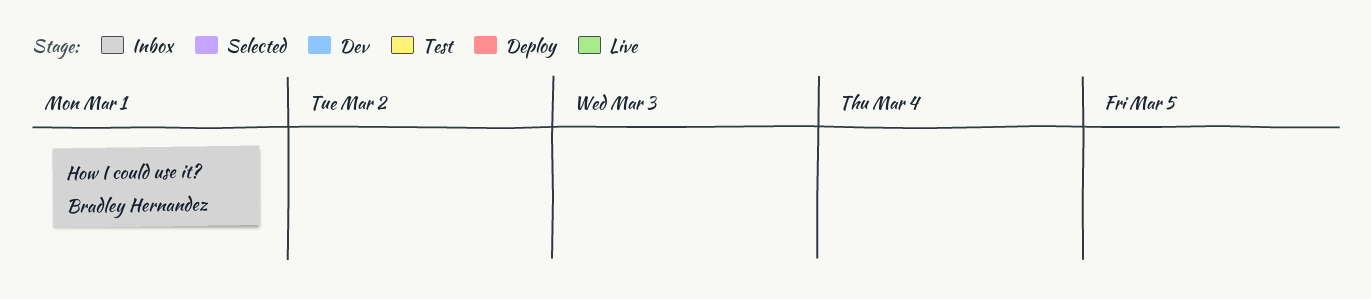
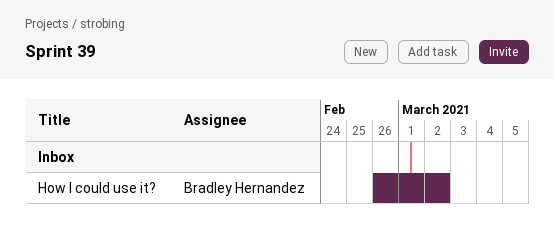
How I could use it?, due: Mar 1 -> Mar 2

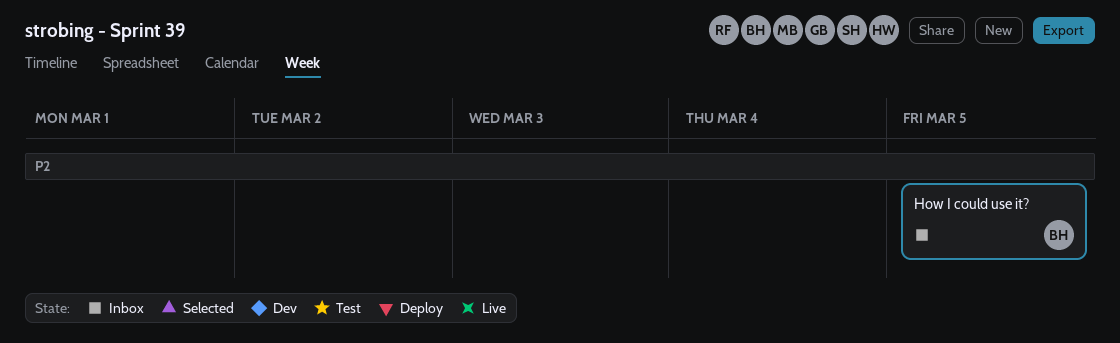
How I could use it?, due: Mar 2 -> Mar 5

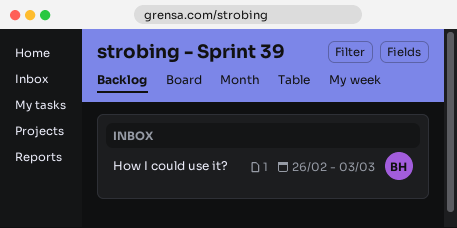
How I could use it?, due: Mar 5 -> Mar 3

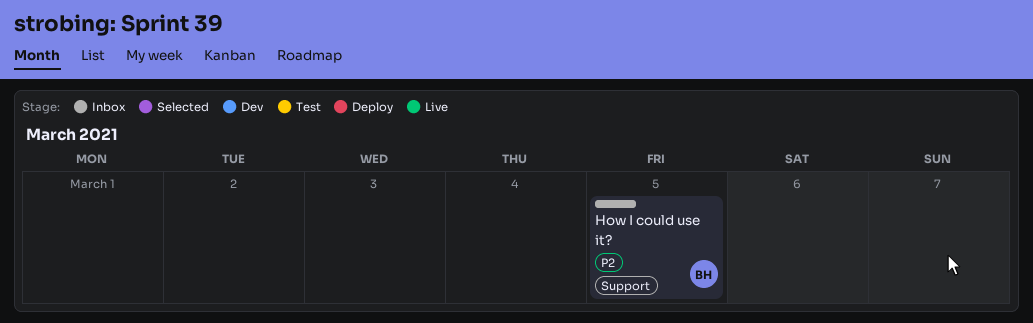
How I could use it?, due: Mar 3 -> Mar 5

